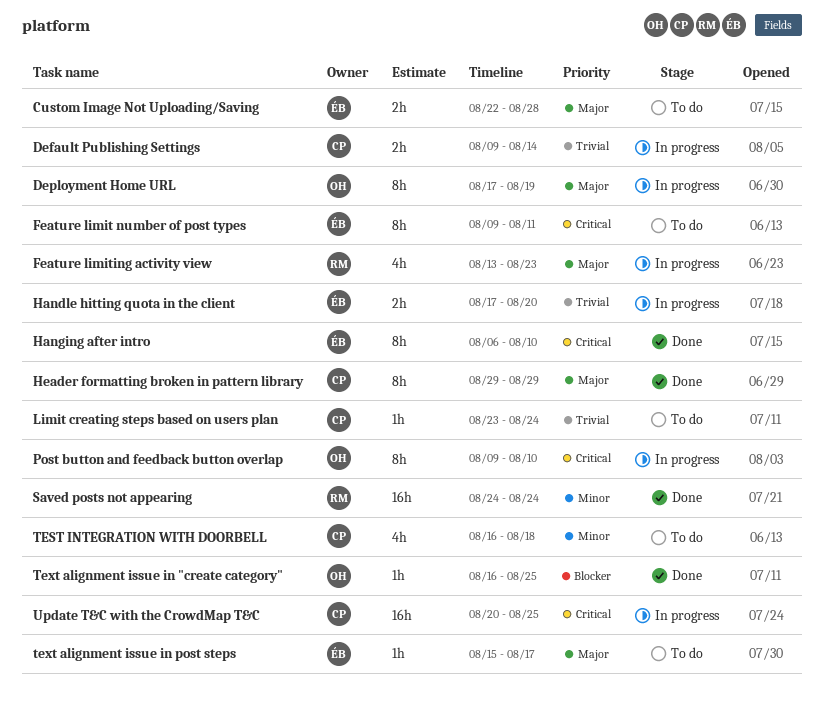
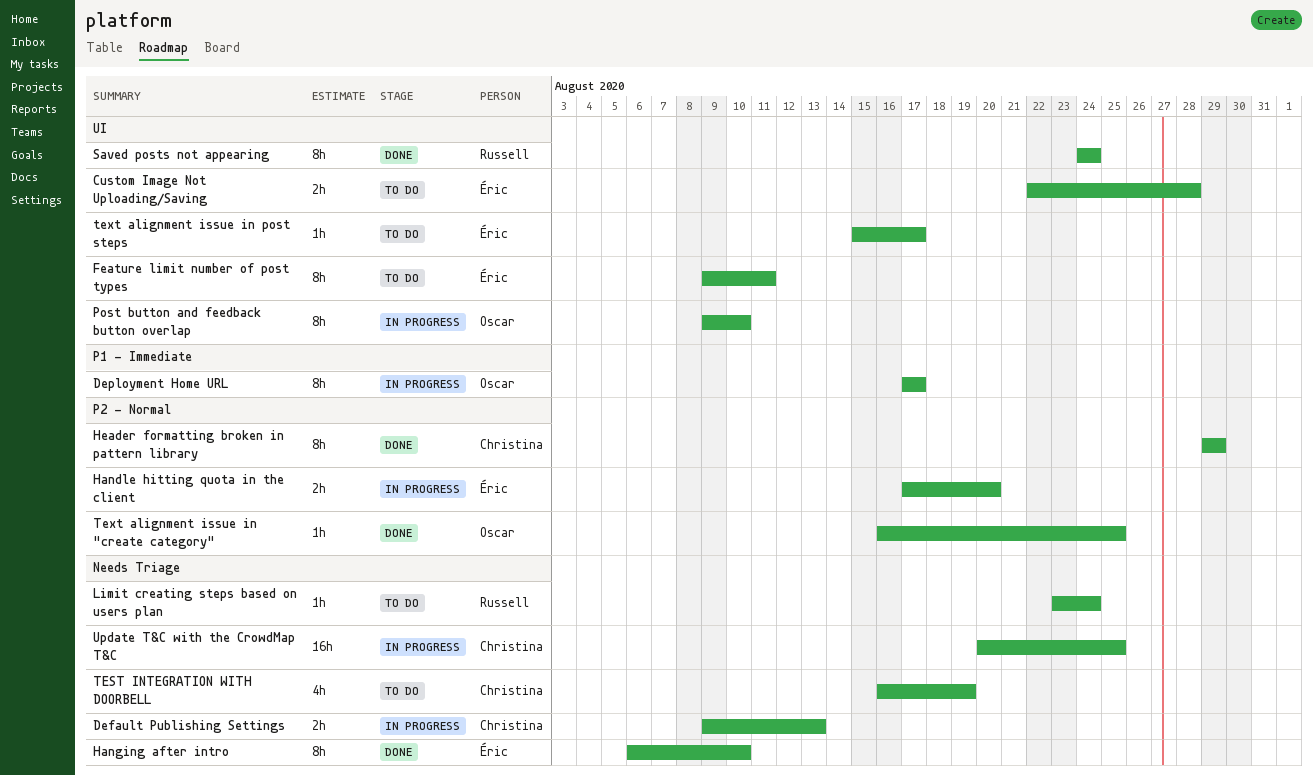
Default Publishing Settings, due: Aug 14 -> Aug 13
Deployment Home URL, due: Aug 19 -> Aug 17
Feature limiting activity view: present -> none
Limit creating steps based on users plan, owner: Christina -> Russell
Saved posts not appearing, estimate: 16h -> 8h
TEST INTEGRATION WITH DOORBELL, due: Aug 18 -> Aug 19

